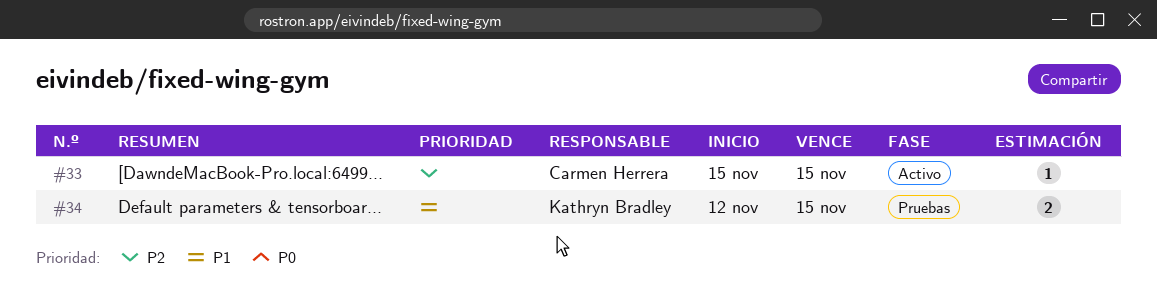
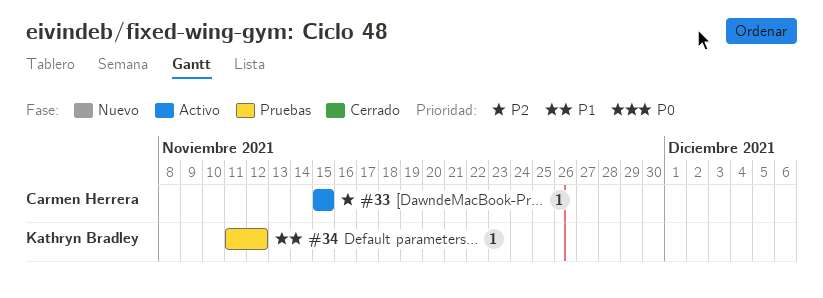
#34, estimate: 2 -> 1
#34, start: Nov 12 -> Nov 11
#34, due: Nov 15 -> Nov 12

